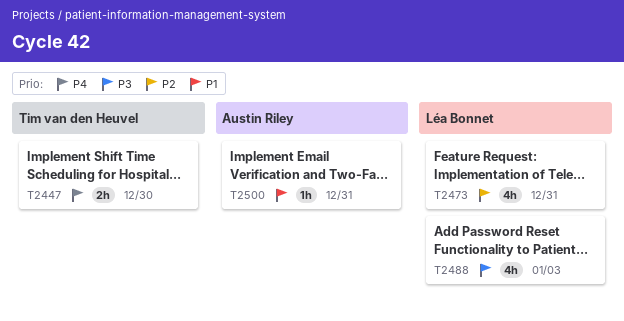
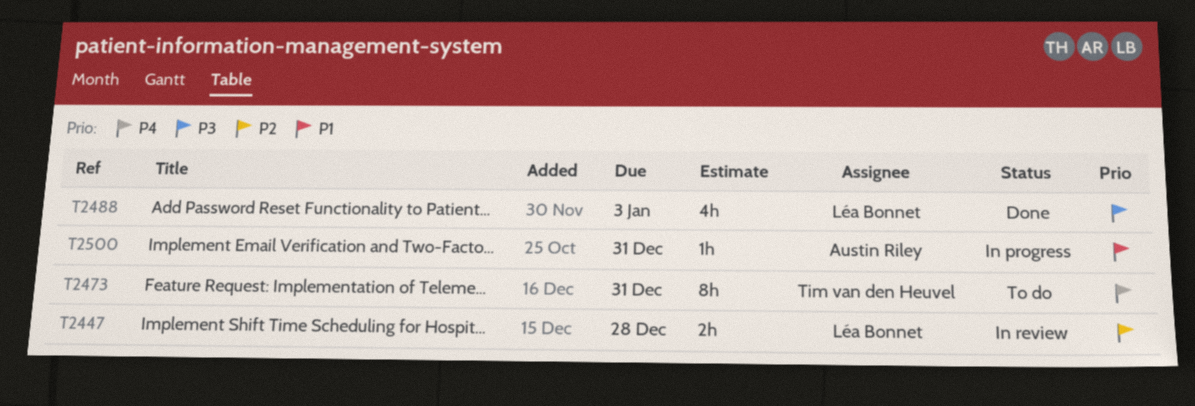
T2447, owner: Tim van den Heuvel -> Léa Bonnet
T2447, priority: P4 -> P2
T2447, due: Dec 30 -> Dec 28
T2473, owner: Léa Bonnet -> Tim van den Heuvel
T2473, priority: P2 -> P4
T2473, estimate: 4h -> 8h

